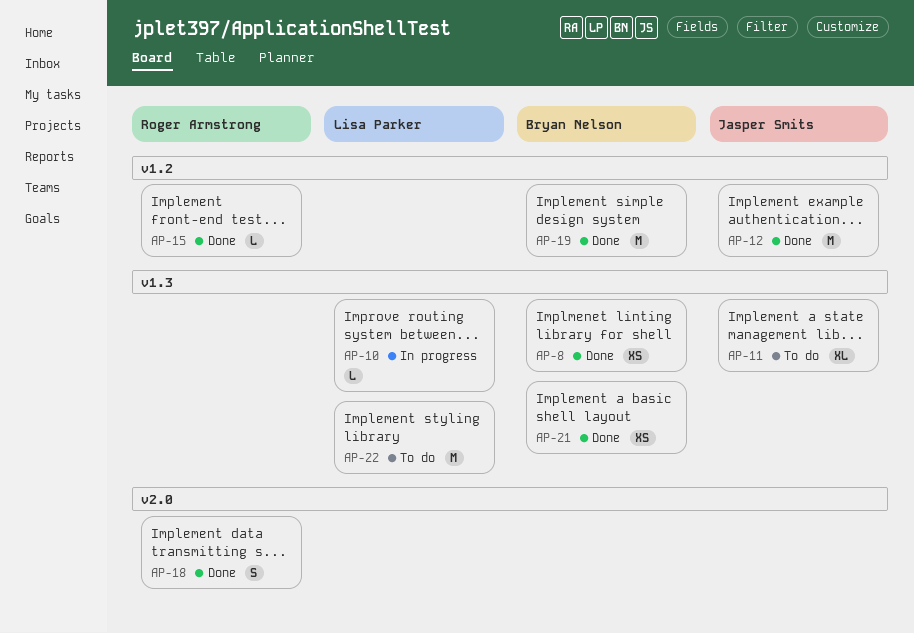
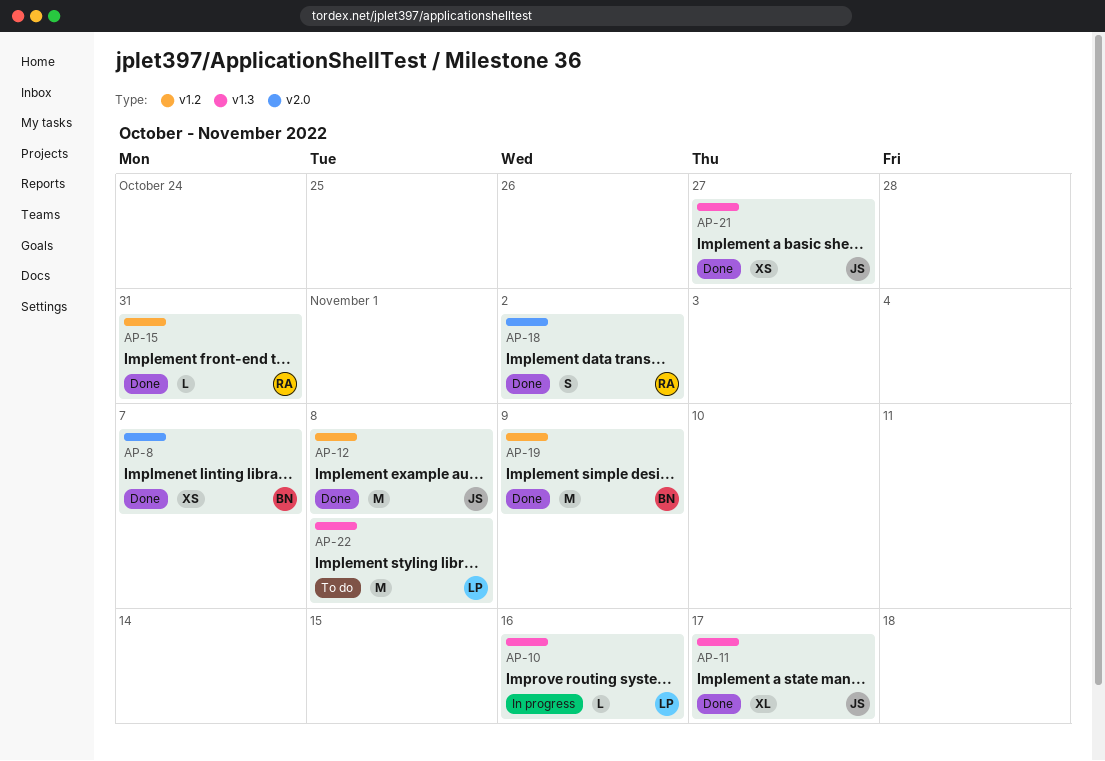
AP-8, label: v1.3 -> v2.0
AP-11, status: To do -> Done
AP-21, owner: Bryan Nelson -> Jasper Smits

